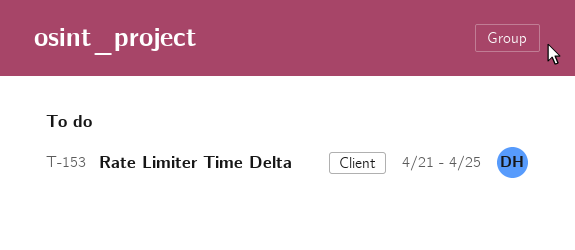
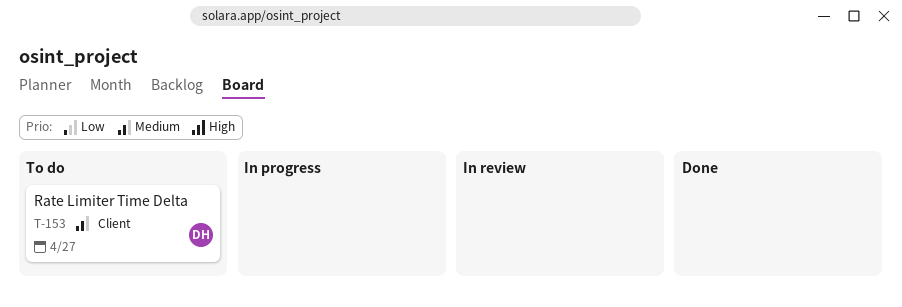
T-153, due: Apr 25 -> Apr 27

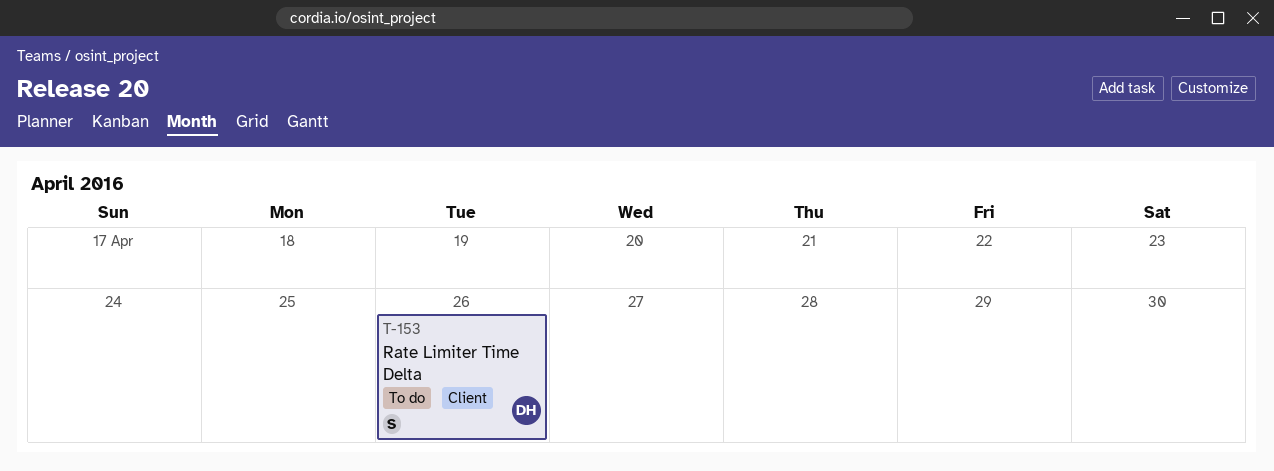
T-153, due: Apr 27 -> Apr 26

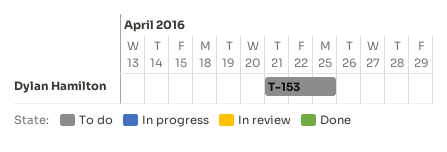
T-153, due: Apr 26 -> Apr 25

